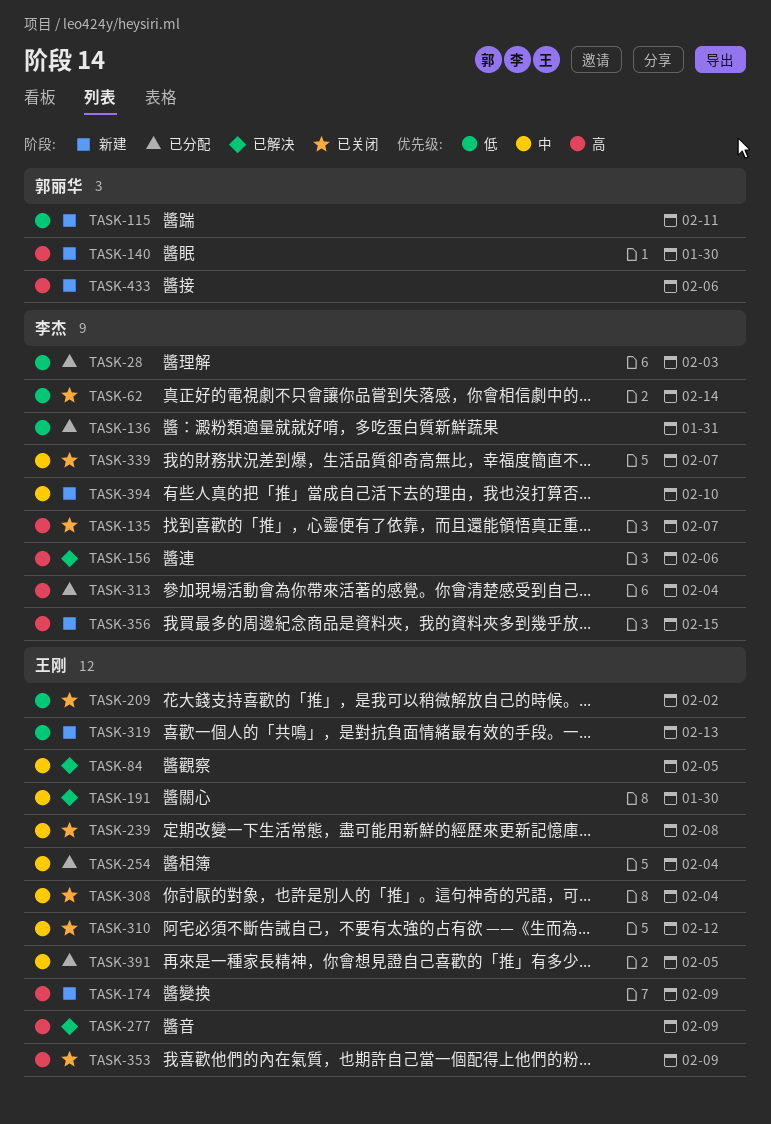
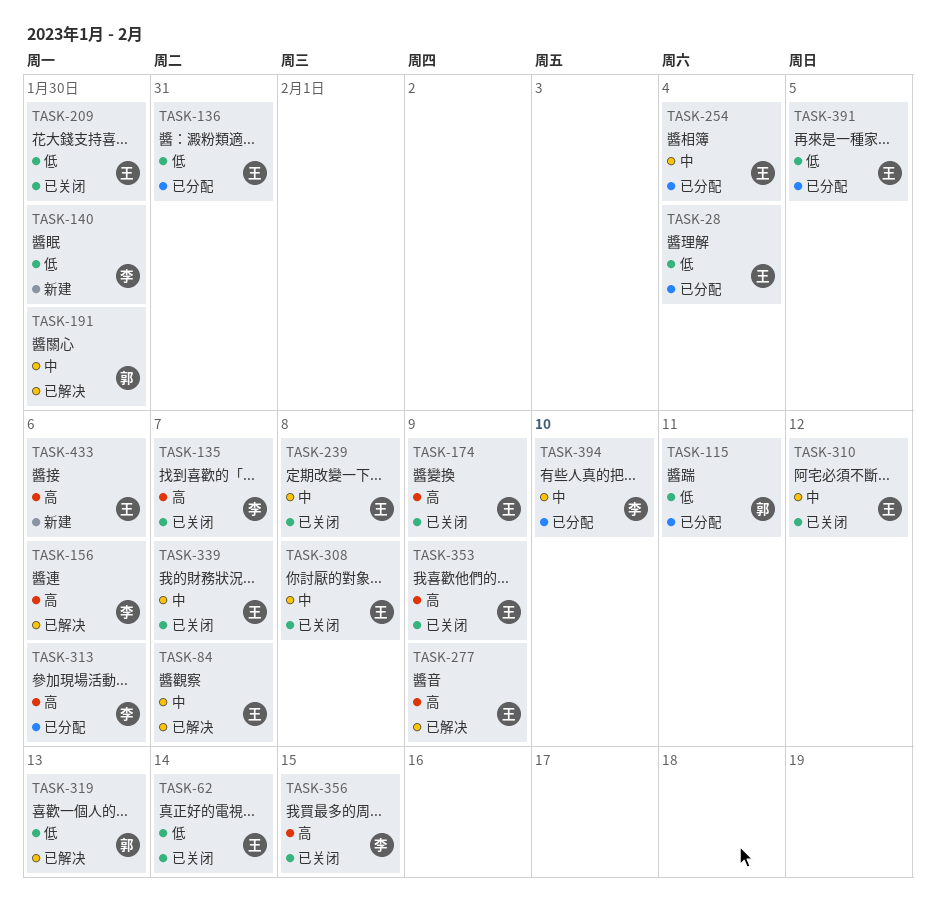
TASK-28, owner: 李杰 -> 王刚
TASK-28, due: Feb 3 -> Feb 4
TASK-62, owner: 李杰 -> 王刚
TASK-84, due: Feb 5 -> Feb 7
TASK-115, status: 新建 -> 已分配
TASK-136, owner: 李杰 -> 王刚
TASK-140, owner: 郭丽华 -> 李杰
TASK-140, priority: 高 -> 低
TASK-174, status: 新建 -> 已关闭
TASK-191, owner: 王刚 -> 郭丽华
TASK-209, due: Feb 2 -> Jan 30
TASK-308, due: Feb 4 -> Feb 8
TASK-313, due: Feb 4 -> Feb 6
TASK-319, status: 新建 -> 已解决
TASK-319, owner: 王刚 -> 郭丽华
TASK-339, owner: 李杰 -> 王刚
TASK-356, status: 新建 -> 已关闭
TASK-391, priority: 中 -> 低
TASK-394, status: 新建 -> 已分配
TASK-433, owner: 郭丽华 -> 王刚

